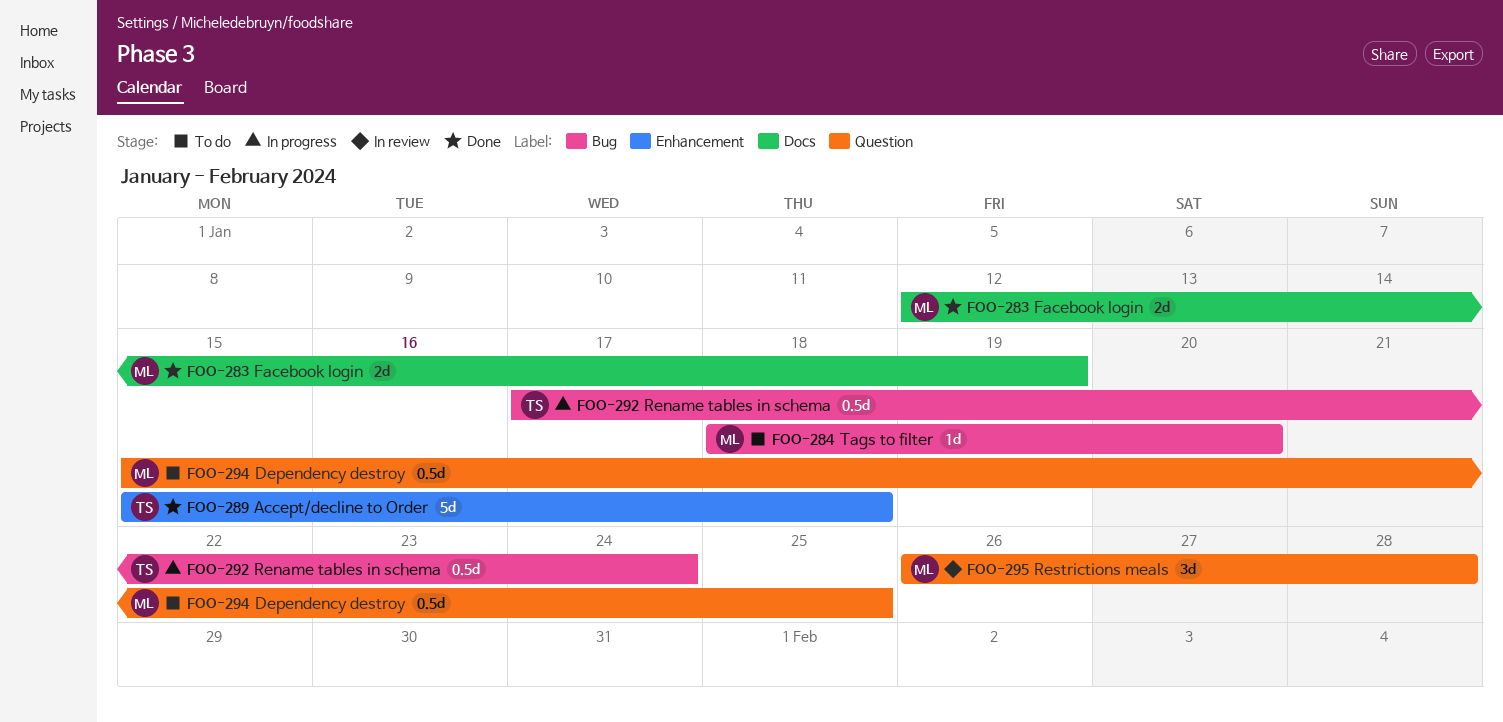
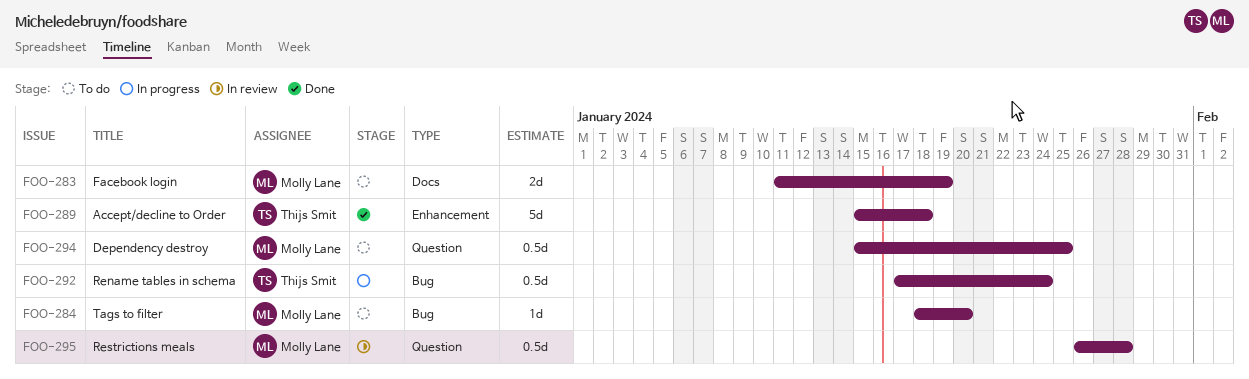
FOO-283, status: Done -> To do
FOO-283, start: Jan 12 -> Jan 11
FOO-295, estimate: 3d -> 0.5d

